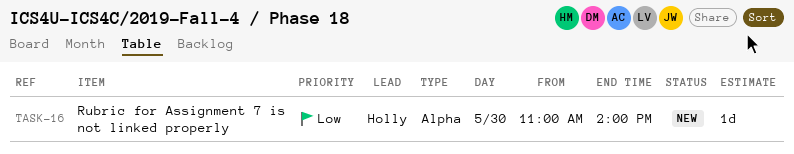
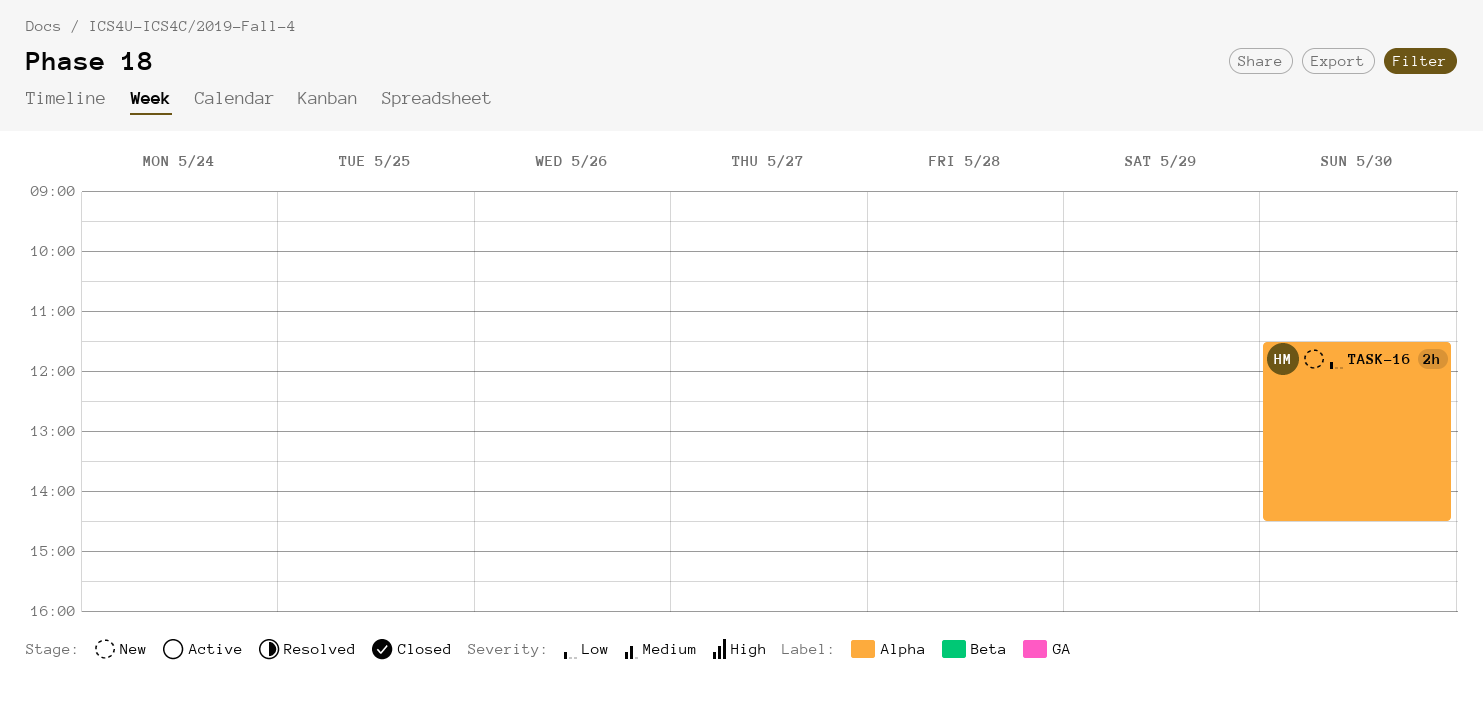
TASK-16, estimate: 1d -> 2h
TASK-16, begins: 11:00 -> 11:30
TASK-16, ends: 14:00 -> 14:30

